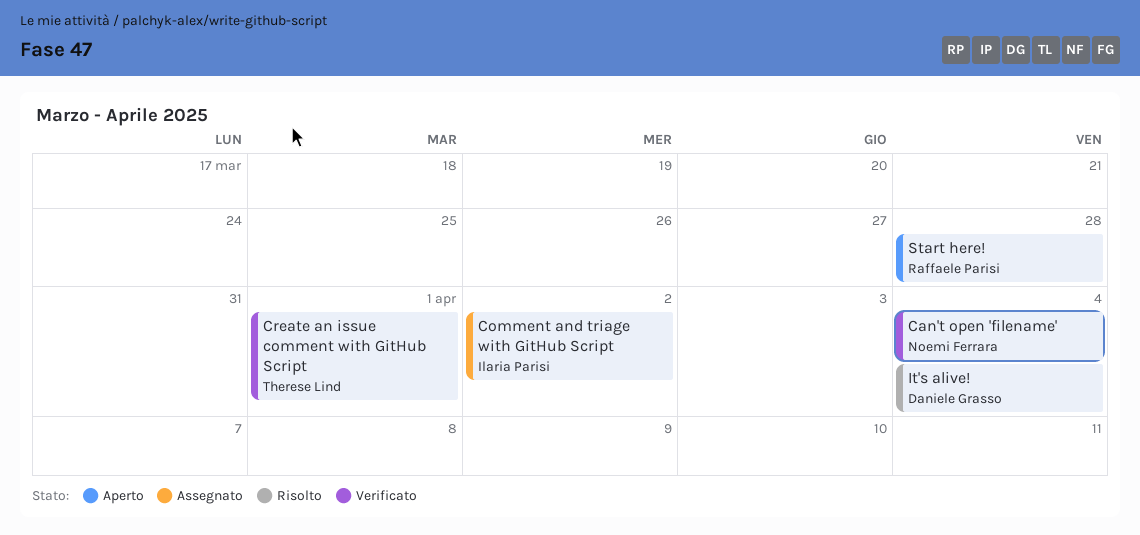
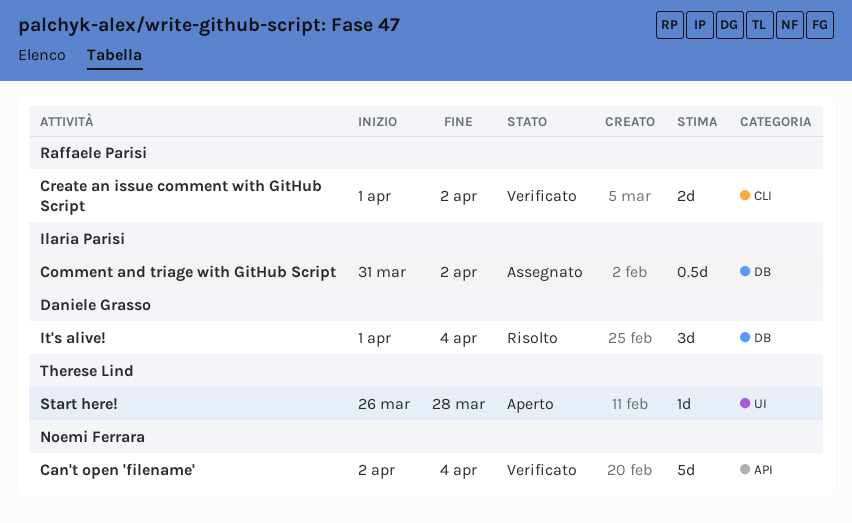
Create an issue comment with GitHub Script, owner: Therese Lind -> Raffaele Parisi
Create an issue comment with GitHub Script, due: Apr 1 -> Apr 2
Start here!, owner: Raffaele Parisi -> Therese Lind

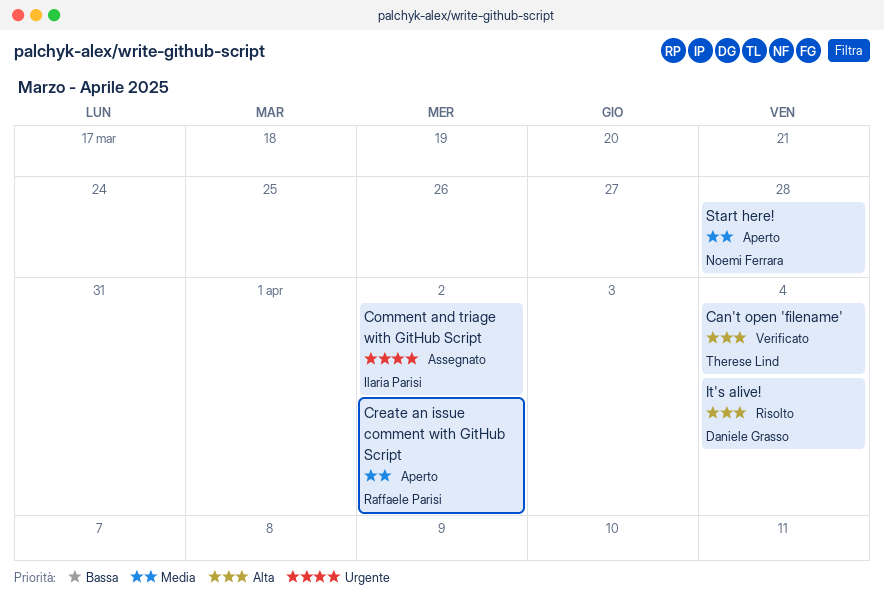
Can't open 'filename', owner: Noemi Ferrara -> Therese Lind
Create an issue comment with GitHub Script, status: Verificato -> Aperto
Start here!, owner: Therese Lind -> Noemi Ferrara

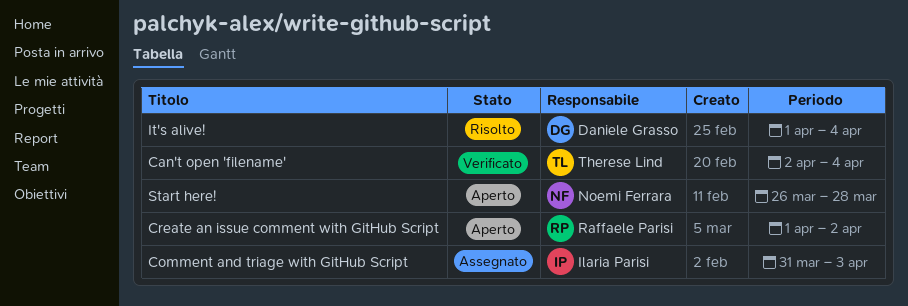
Comment and triage with GitHub Script, due: Apr 2 -> Apr 3

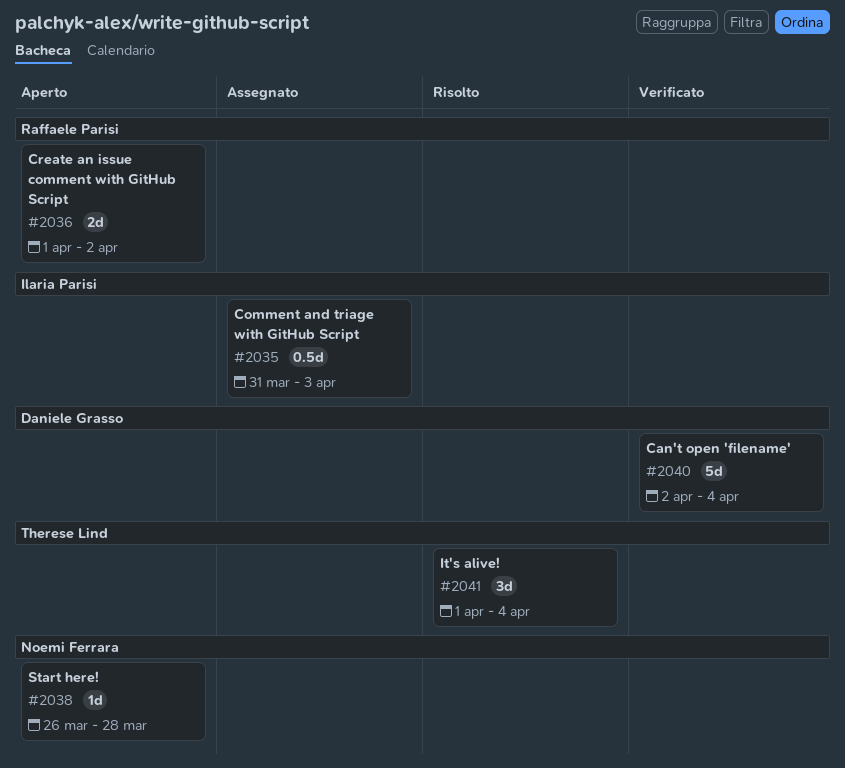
Can't open 'filename', owner: Therese Lind -> Daniele Grasso
It's alive!, owner: Daniele Grasso -> Therese Lind

